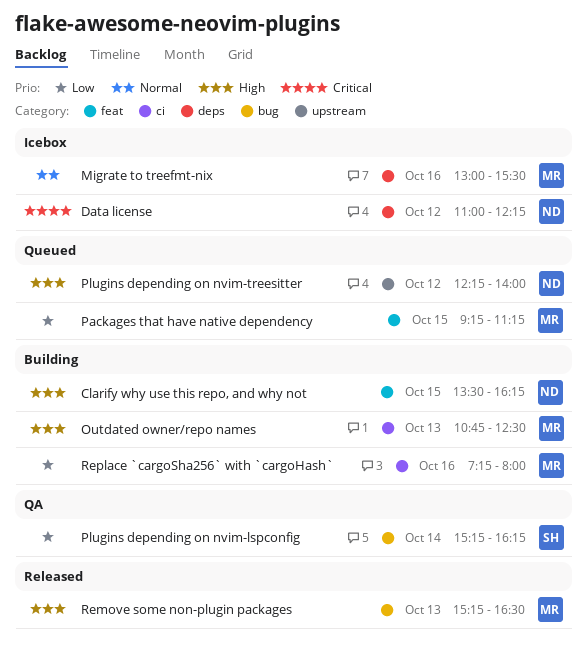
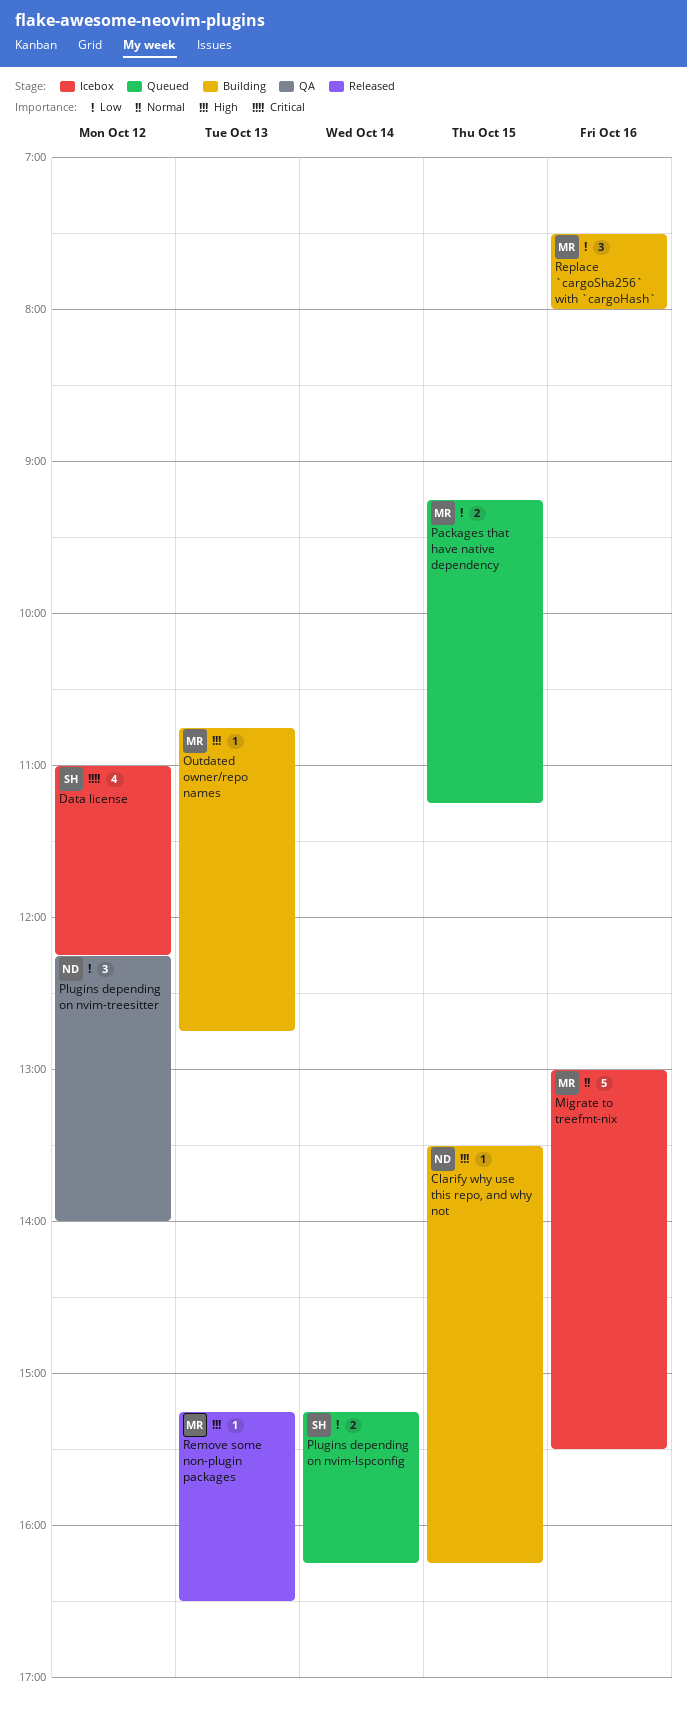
Data license, owner: ND -> SH
Outdated owner/repo names, ends: 12:30 -> 12:45
Plugins depending on nvim-lspconfig, status: QA -> Queued
Plugins depending on nvim-treesitter, status: Queued -> QA
Plugins depending on nvim-treesitter, priority: High -> Low
Replace `cargoSha256` with `cargoHash`, begins: 07:15 -> 07:30

